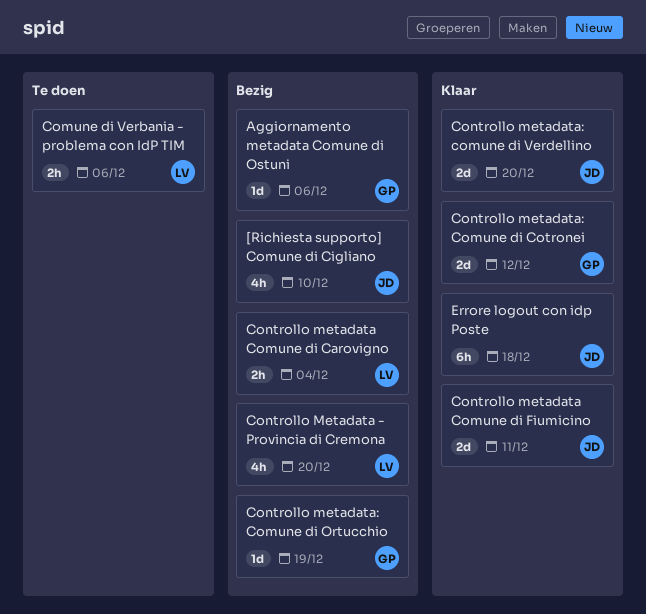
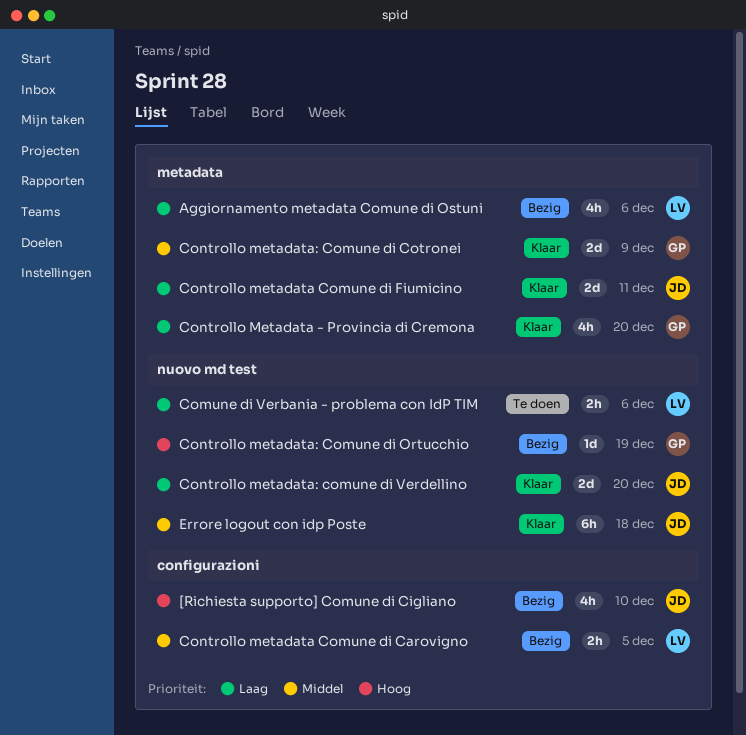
Aggiornamento metadata Comune di Ostuni, owner: GP -> LV
Aggiornamento metadata Comune di Ostuni, estimate: 1d -> 4h
Controllo Metadata - Provincia di Cremona, status: Bezig -> Klaar
Controllo Metadata - Provincia di Cremona, owner: LV -> GP
Controllo metadata Comune di Carovigno, due: Dec 4 -> Dec 5
Controllo metadata: Comune di Cotronei, due: Dec 12 -> Dec 9

